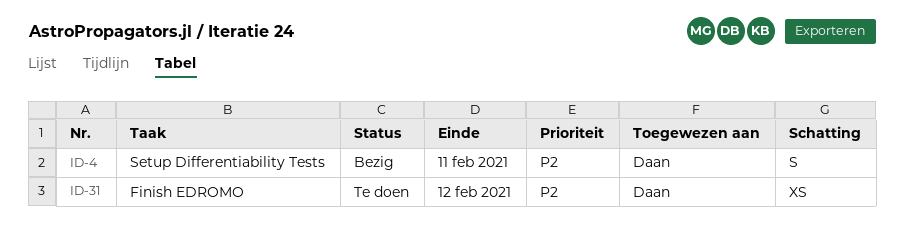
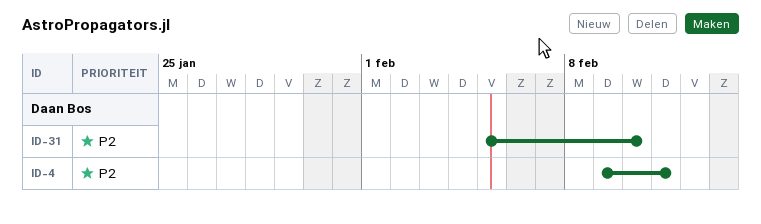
ID-31, due: Feb 12 -> Feb 10

